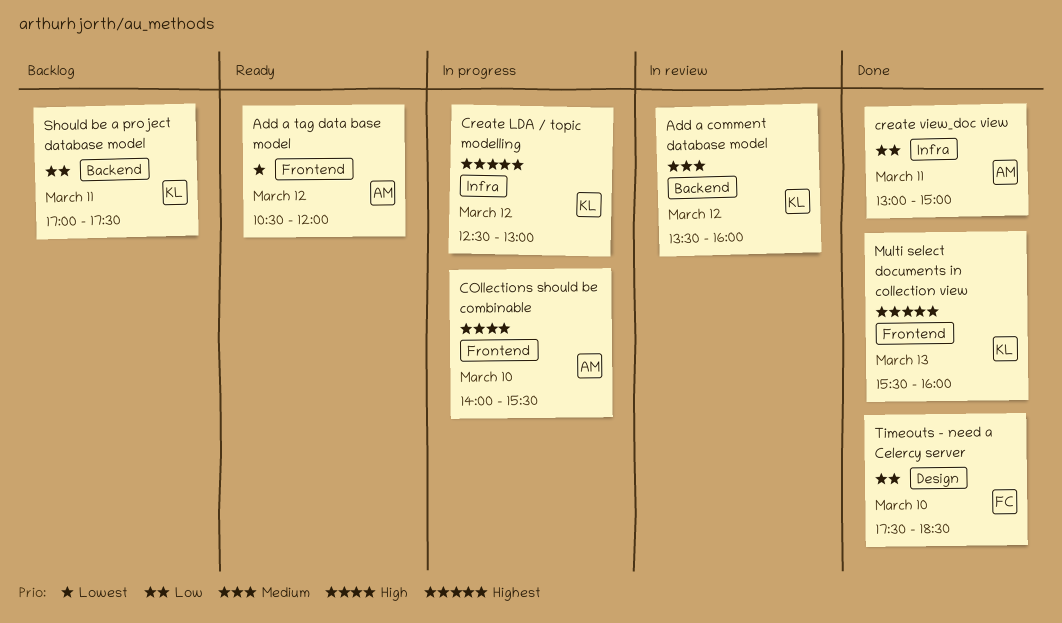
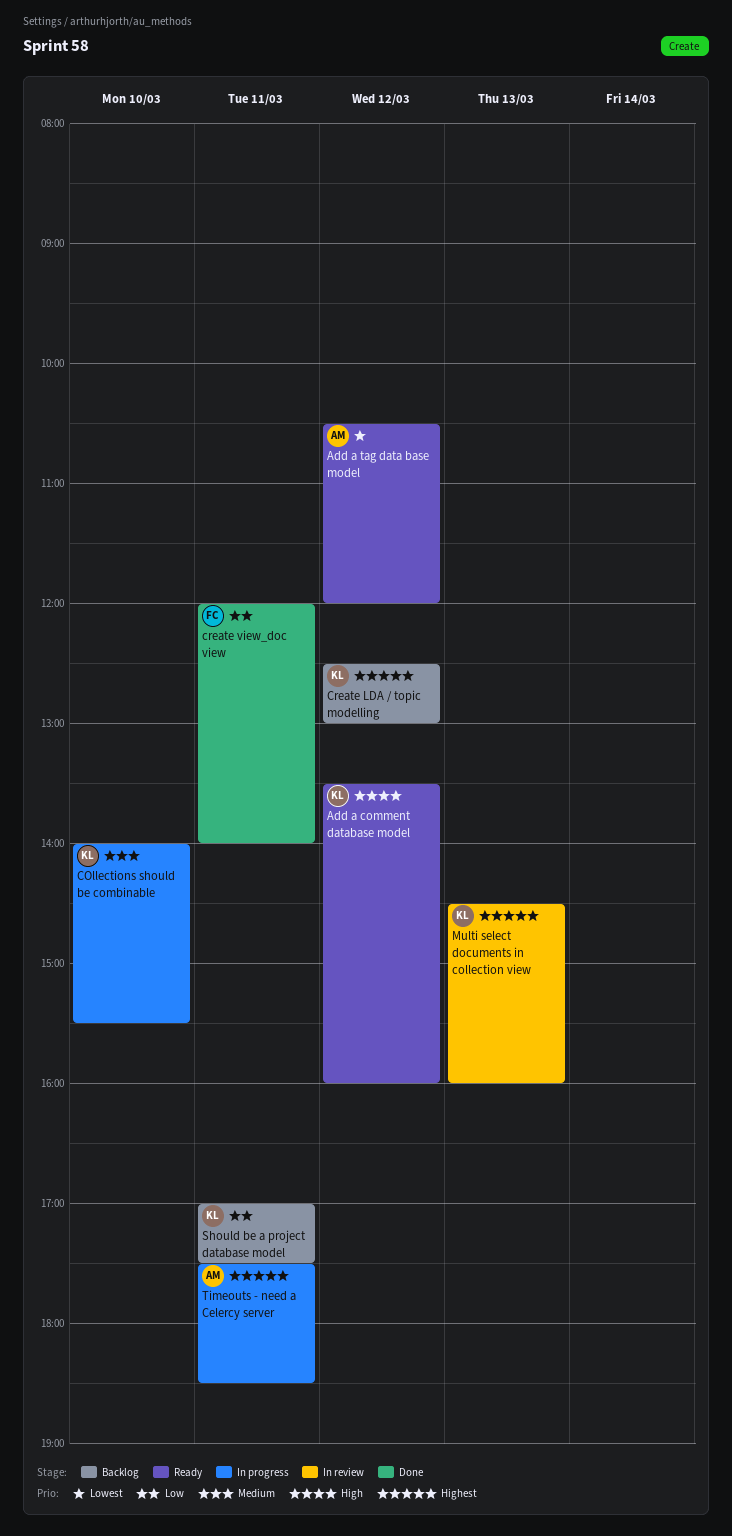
Add a comment database model, status: In review -> Ready
Add a comment database model, priority: Medium -> High
COllections should be combinable, owner: AM -> KL
COllections should be combinable, priority: High -> Medium
Create LDA / topic modelling, status: In progress -> Backlog
create view_doc view, owner: AM -> FC
create view_doc view, begins: 13:00 -> 12:00
create view_doc view, ends: 15:00 -> 14:00
Multi select documents in collection view, status: Done -> In review
Multi select documents in collection view, begins: 15:30 -> 14:30
Timeouts - need a Celercy server, status: Done -> In progress
Timeouts - need a Celercy server, owner: FC -> AM
Timeouts - need a Celercy server, priority: Low -> Highest
Timeouts - need a Celercy server, day: Mar 10 -> Mar 11

